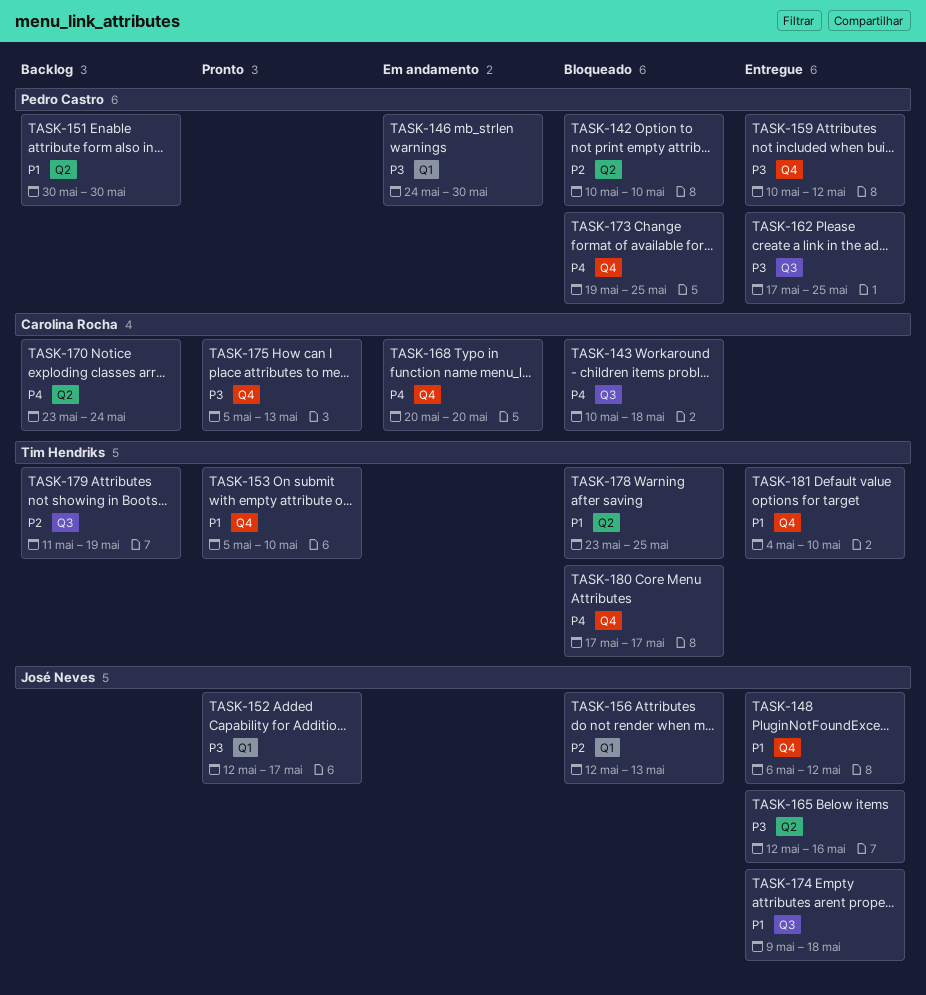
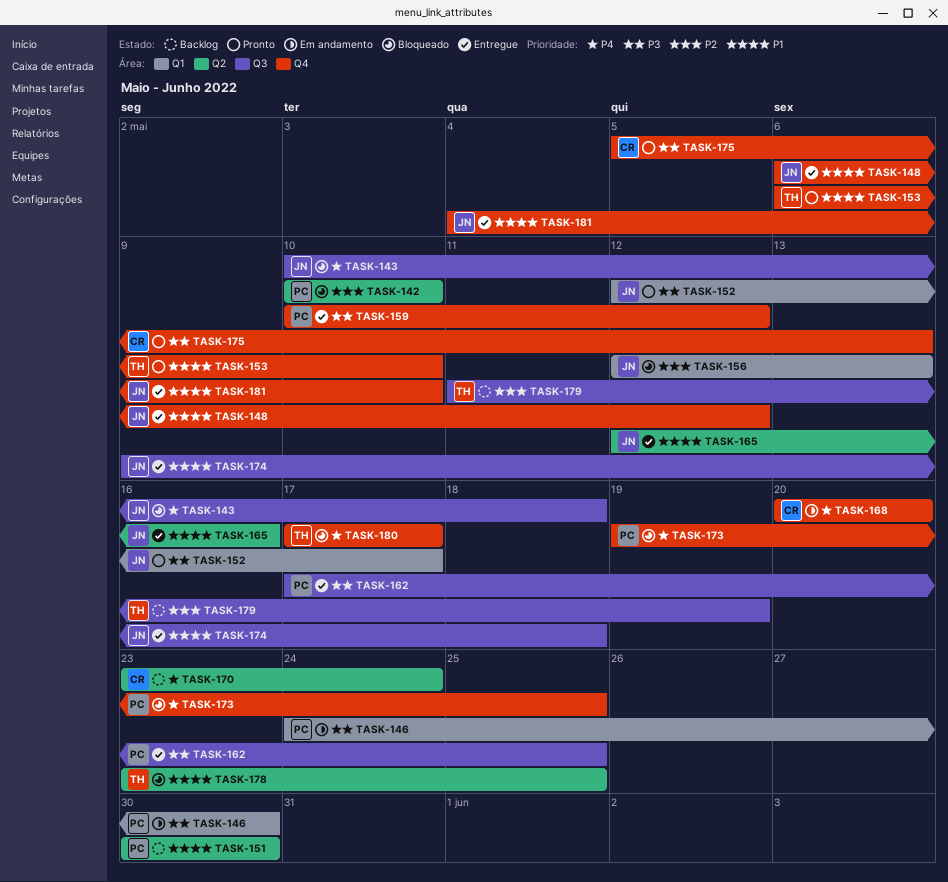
TASK-143, owner: Carolina Rocha -> José Neves
TASK-153, start: May 5 -> May 6
TASK-165, priority: P3 -> P1
TASK-181, owner: Tim Hendriks -> José Neves

